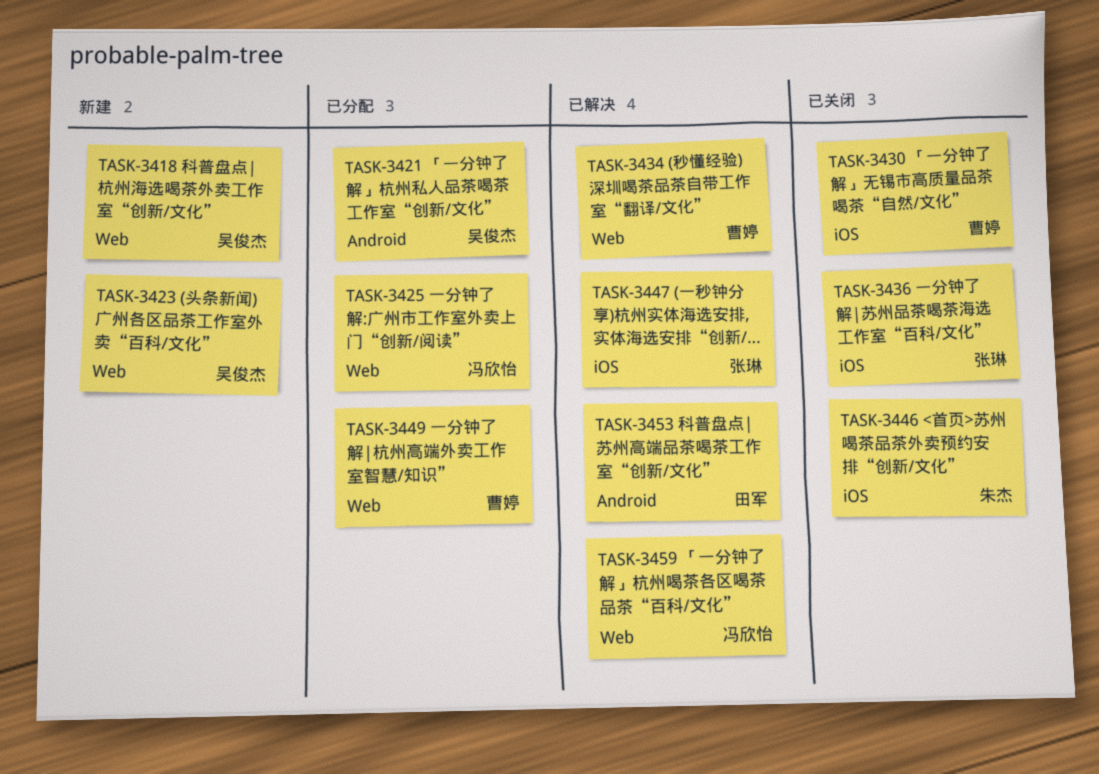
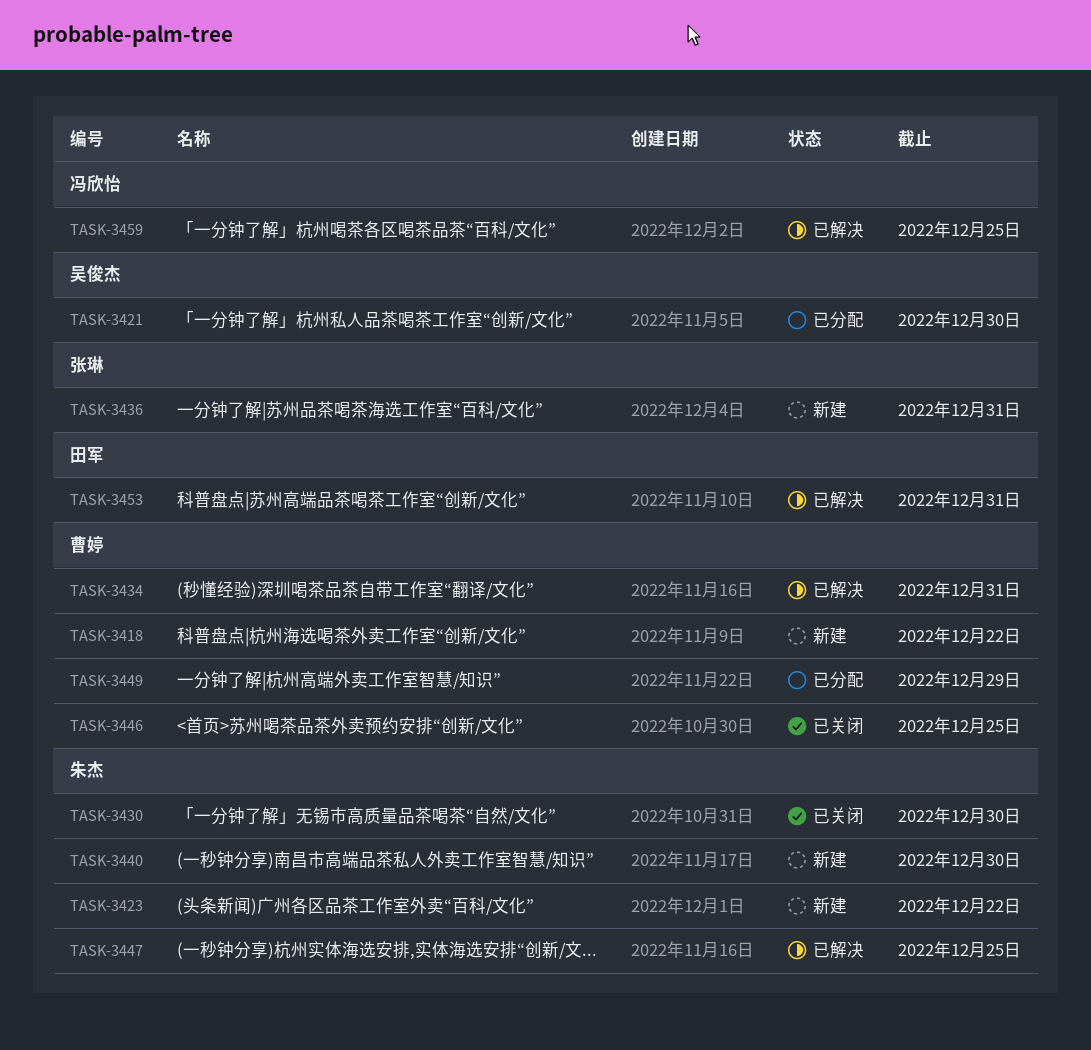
TASK-3418, owner: 吴俊杰 -> 曹婷
TASK-3423, owner: 吴俊杰 -> 朱杰
TASK-3425: present -> none
TASK-3430, owner: 曹婷 -> 朱杰
TASK-3436, status: 已关闭 -> 新建
TASK-3440: none -> present
TASK-3446, owner: 朱杰 -> 曹婷
TASK-3447, owner: 张琳 -> 朱杰

